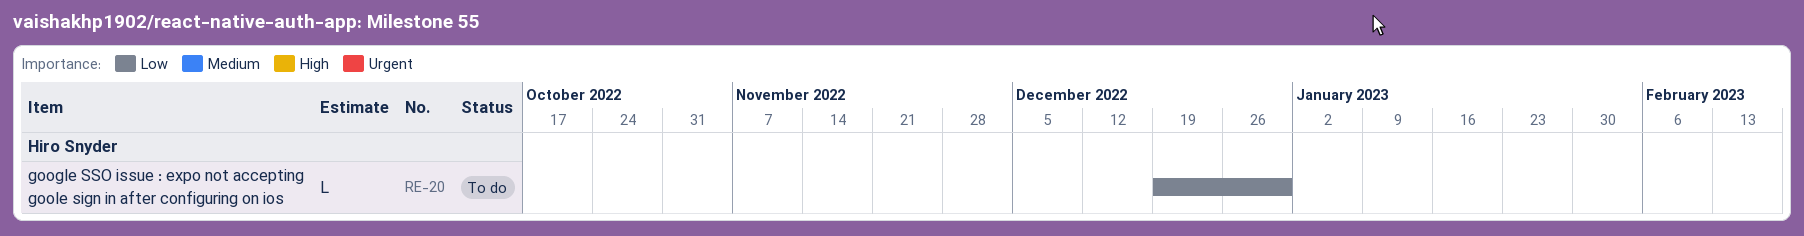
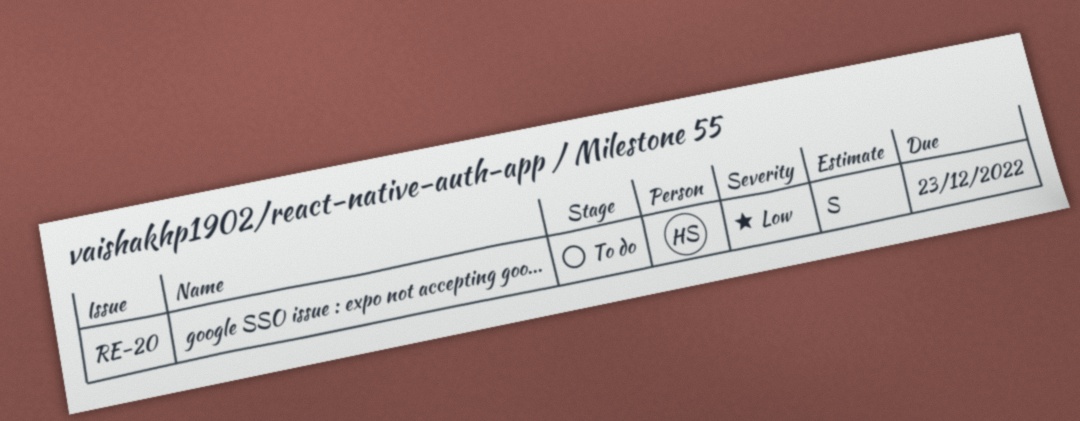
RE-20, estimate: L -> S
RE-20, due: Dec 30 -> Dec 23

